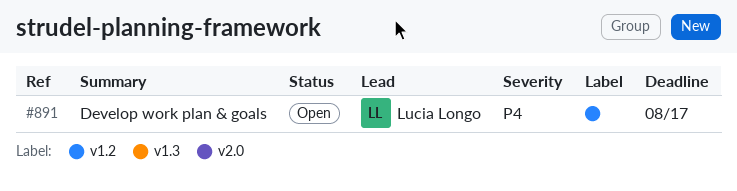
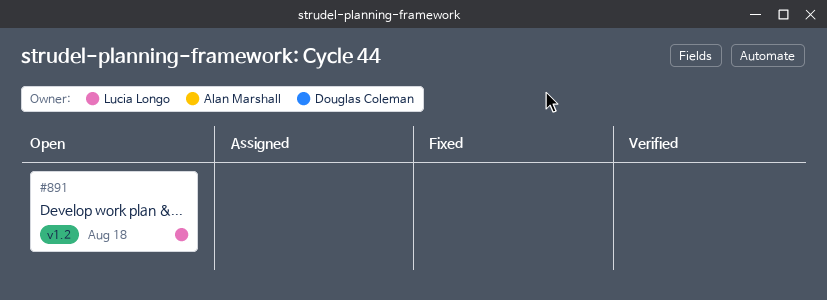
#891, due: Aug 17 -> Aug 18

